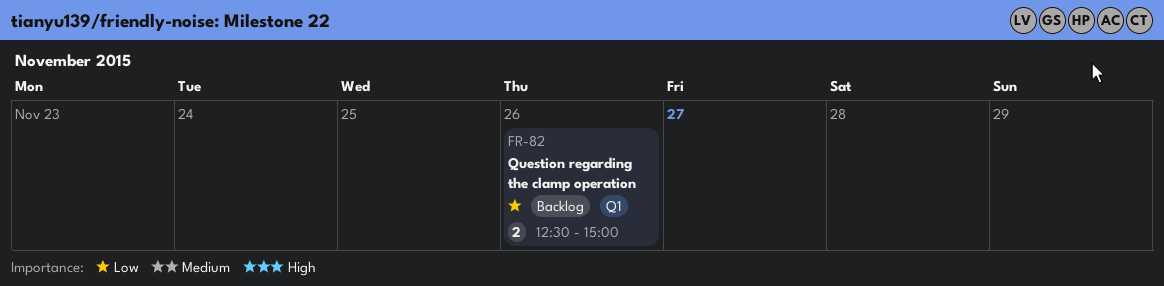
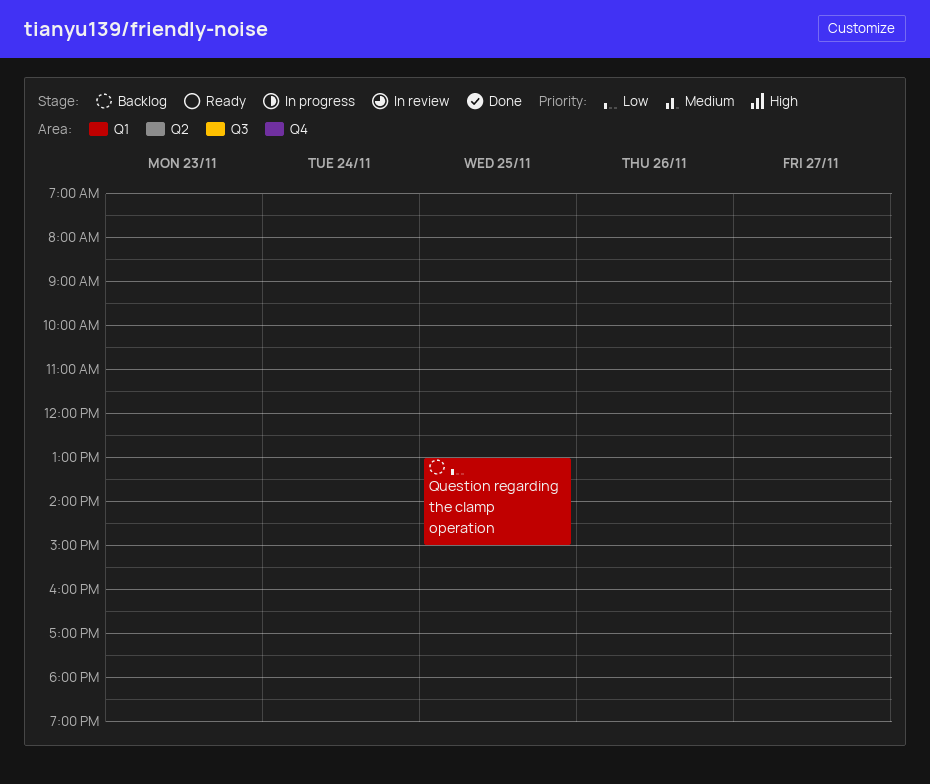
Question regarding the clamp operation, day: Nov 26 -> Nov 25
Question regarding the clamp operation, begins: 12:30 -> 13:00

